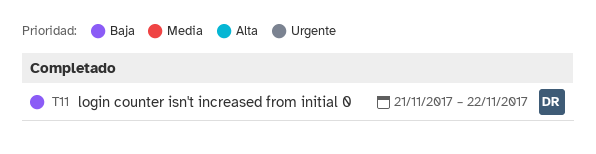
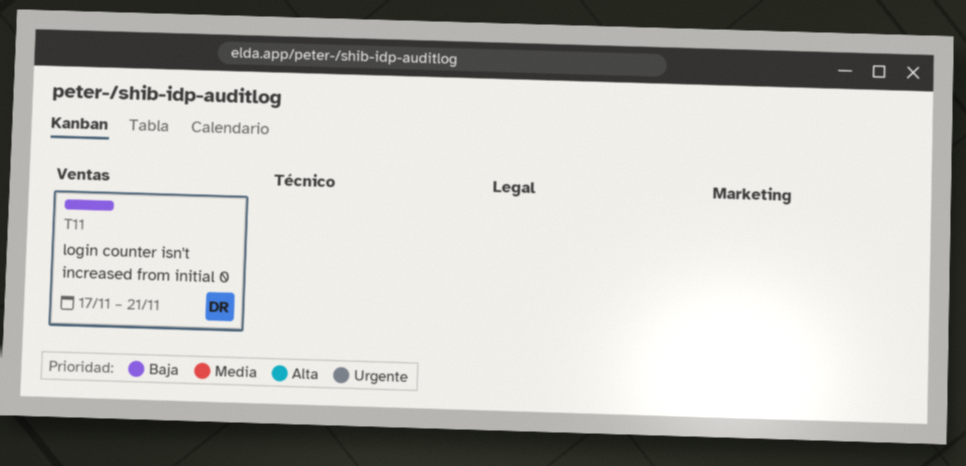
T11, start: Nov 21 -> Nov 17
T11, due: Nov 22 -> Nov 21

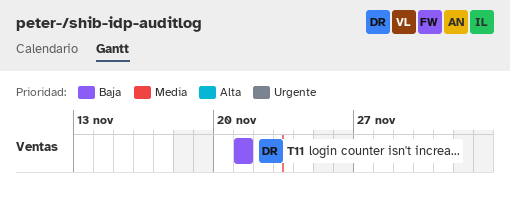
T11, start: Nov 17 -> Nov 21

